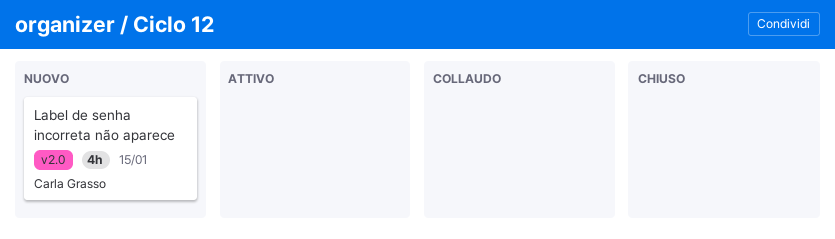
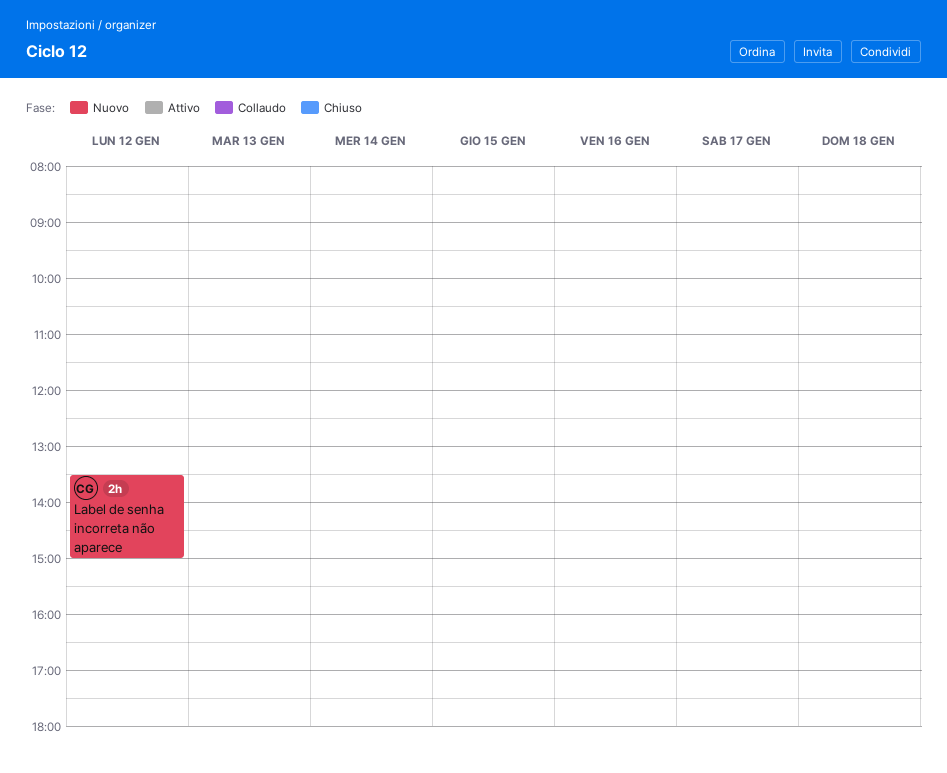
Label de senha incorreta não aparece, estimate: 4h -> 2h
Label de senha incorreta não aparece, day: Jan 15 -> Jan 12

